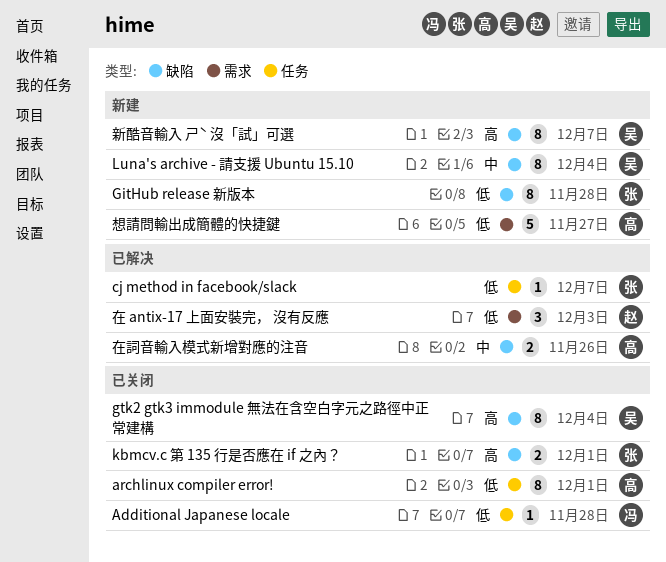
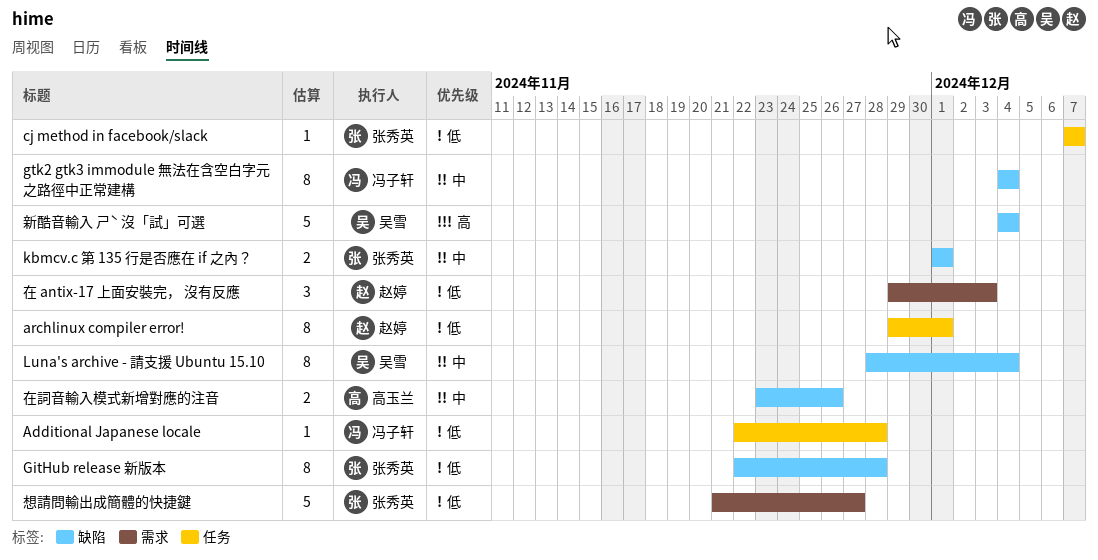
archlinux compiler error!, owner: 高玉兰 -> 赵婷
gtk2 gtk3 immodule 無法在含空白字元之路徑中正常建構, owner: 吴雪 -> 冯子轩
gtk2 gtk3 immodule 無法在含空白字元之路徑中正常建構, priority: 高 -> 中
kbmcv.c 第 135 行是否應在 if 之內？, priority: 高 -> 中
想請問輸出成簡體的快捷鍵, owner: 高玉兰 -> 张秀英
新酷音輸入 ㄕˋ 沒「試」可選, estimate: 8 -> 5
新酷音輸入 ㄕˋ 沒「試」可選, due: Dec 7 -> Dec 4

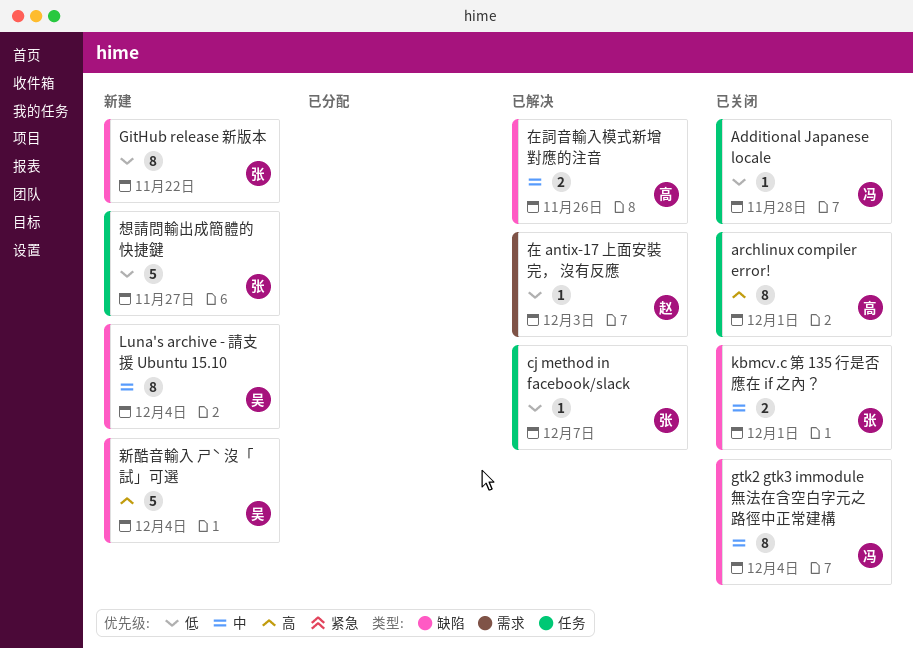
archlinux compiler error!, owner: 赵婷 -> 高玉兰
archlinux compiler error!, priority: 低 -> 高
GitHub release 新版本, due: Nov 28 -> Nov 22
在 antix-17 上面安裝完， 沒有反應, estimate: 3 -> 1
想請問輸出成簡體的快捷鍵, label: 需求 -> 任务

